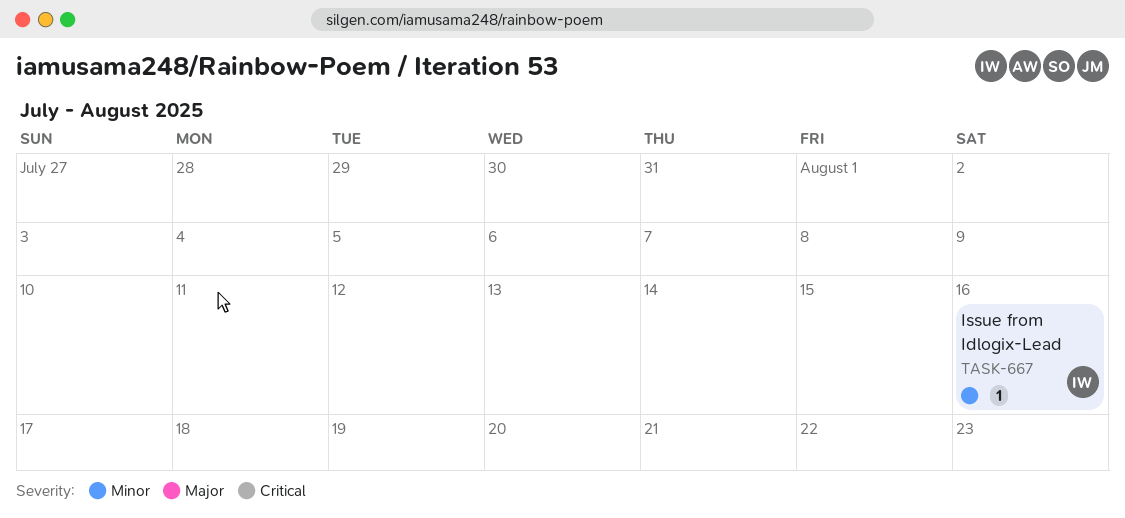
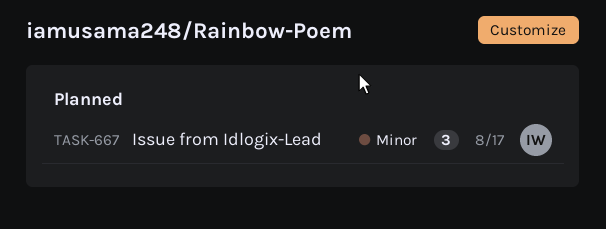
TASK-667, estimate: 1 -> 3
TASK-667, due: Aug 16 -> Aug 17

